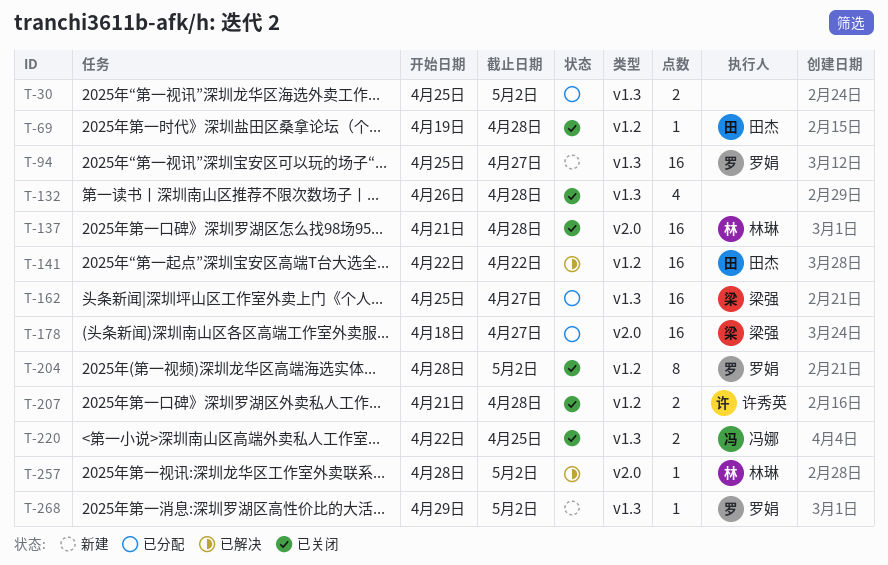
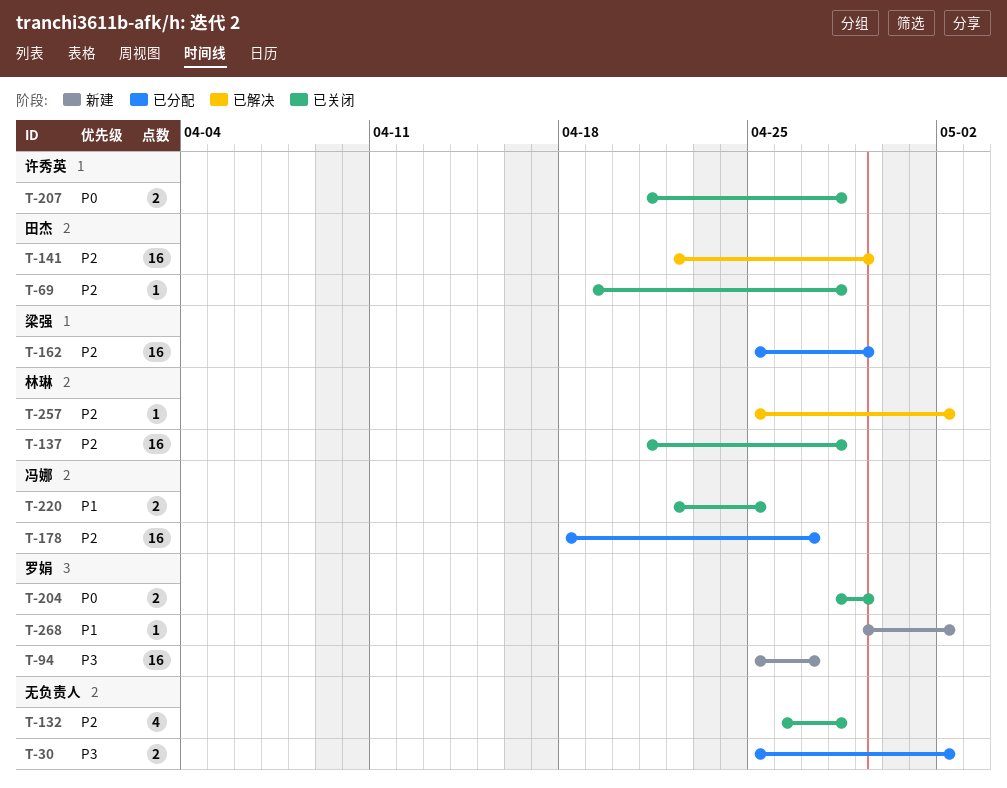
T-141, due: Apr 22 -> Apr 29
T-162, due: Apr 27 -> Apr 29
T-178, owner: 梁强 -> 冯娜
T-204, estimate: 8 -> 2
T-204, due: May 2 -> Apr 29
T-257, start: Apr 28 -> Apr 25

